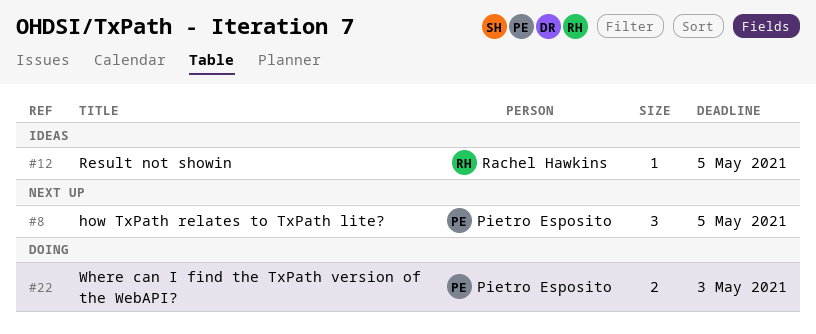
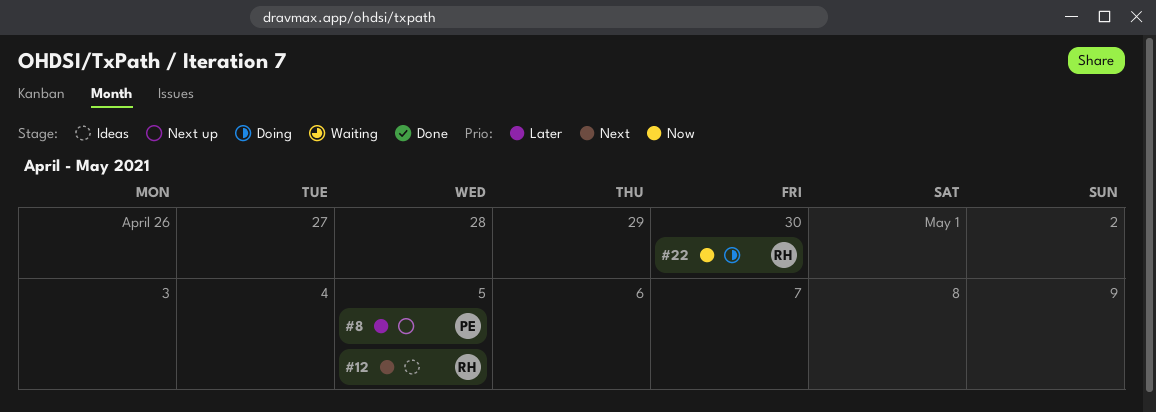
#22, owner: Pietro Esposito -> Rachel Hawkins
#22, due: May 3 -> Apr 30

